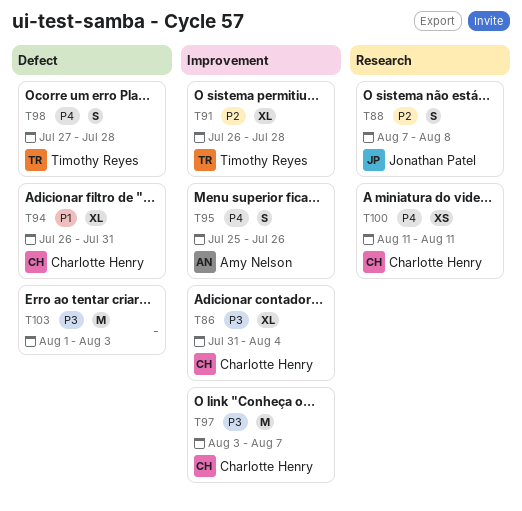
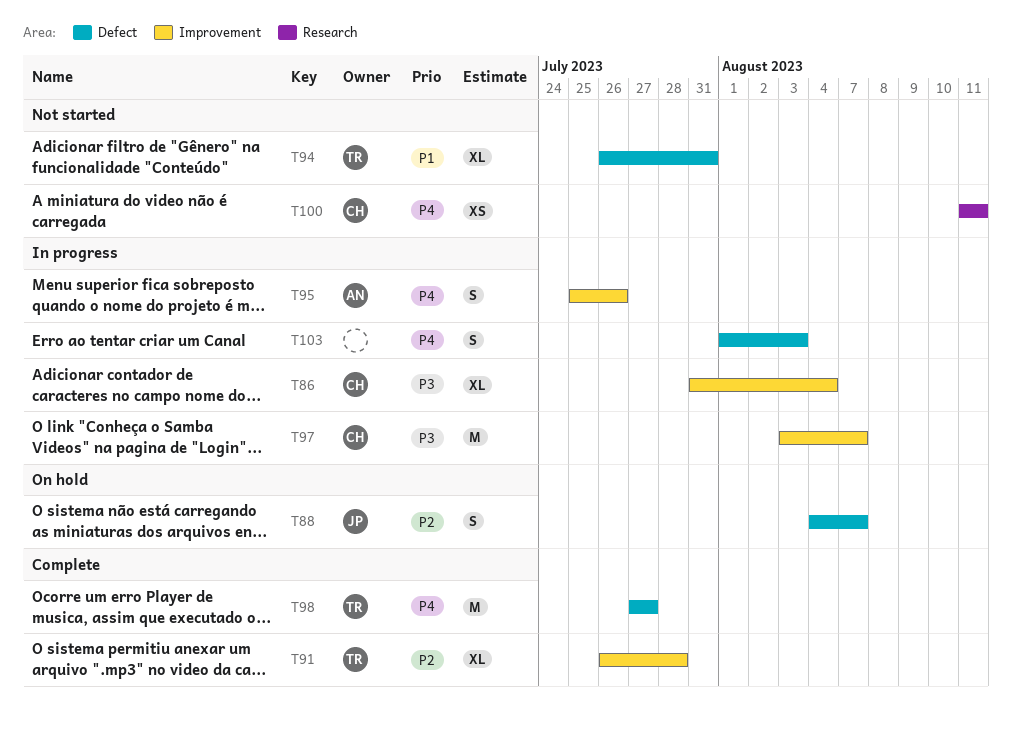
T88, label: Research -> Defect
T88, start: Aug 7 -> Aug 4
T88, due: Aug 8 -> Aug 7
T94, owner: Charlotte Henry -> Timothy Reyes
T98, estimate: S -> M
T98, due: Jul 28 -> Jul 27
T103, priority: P3 -> P4
T103, estimate: M -> S

